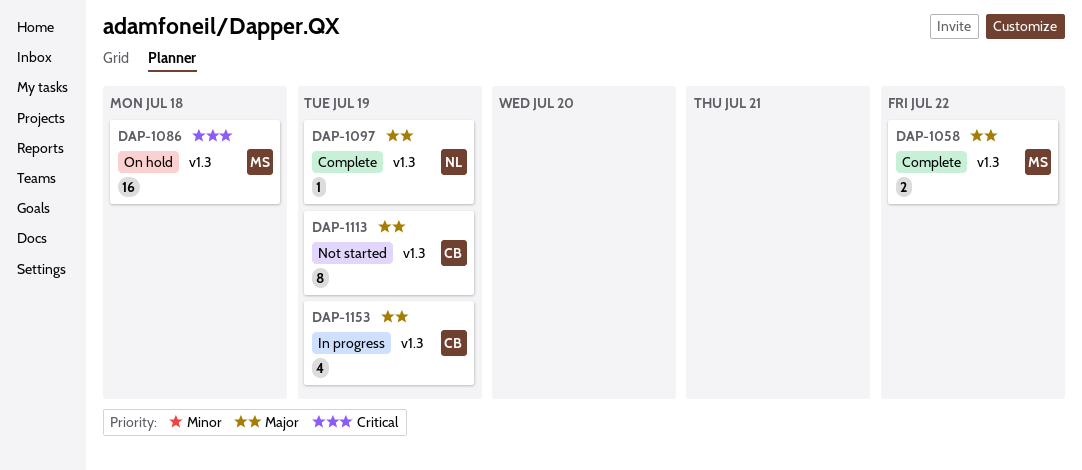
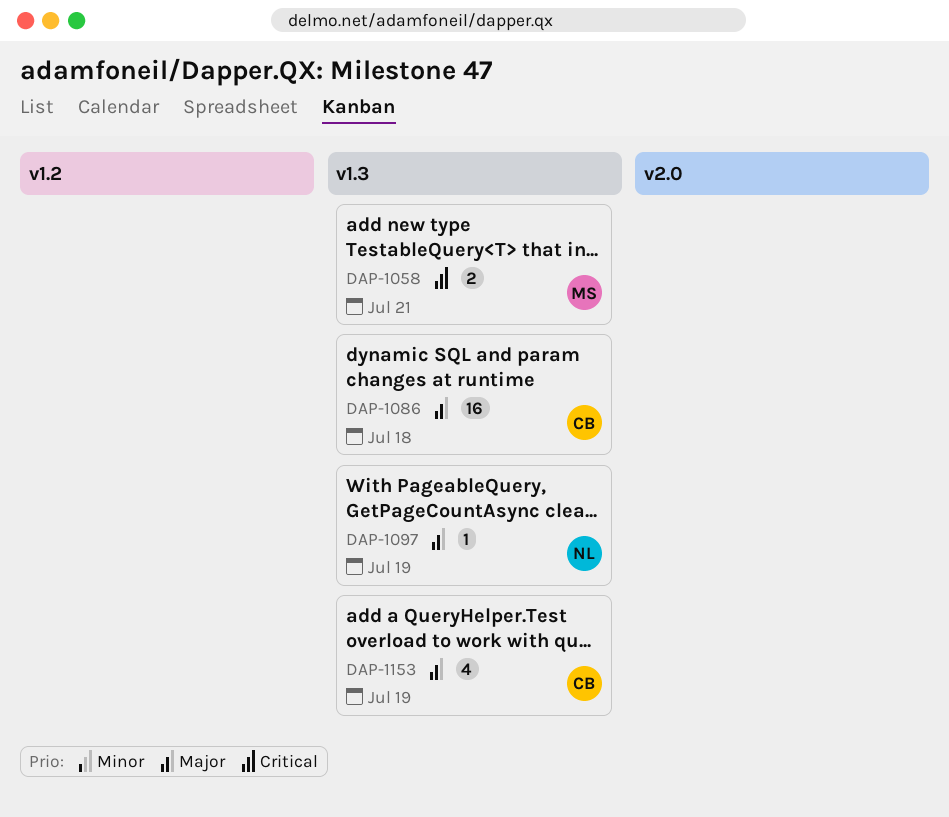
DAP-1058, priority: Major -> Critical
DAP-1058, due: Jul 22 -> Jul 21
DAP-1086, owner: MS -> CB
DAP-1086, priority: Critical -> Major
DAP-1113: present -> none

